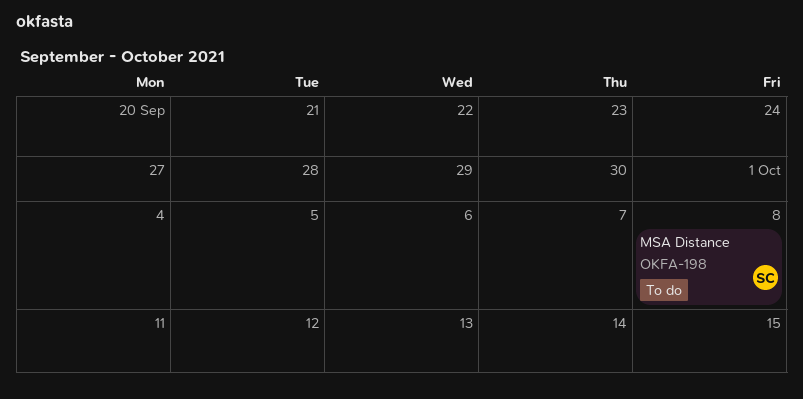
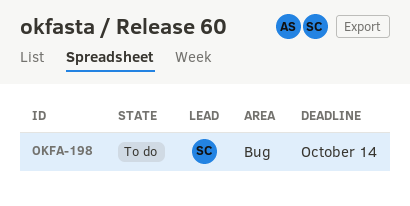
OKFA-198, due: Oct 8 -> Oct 14

